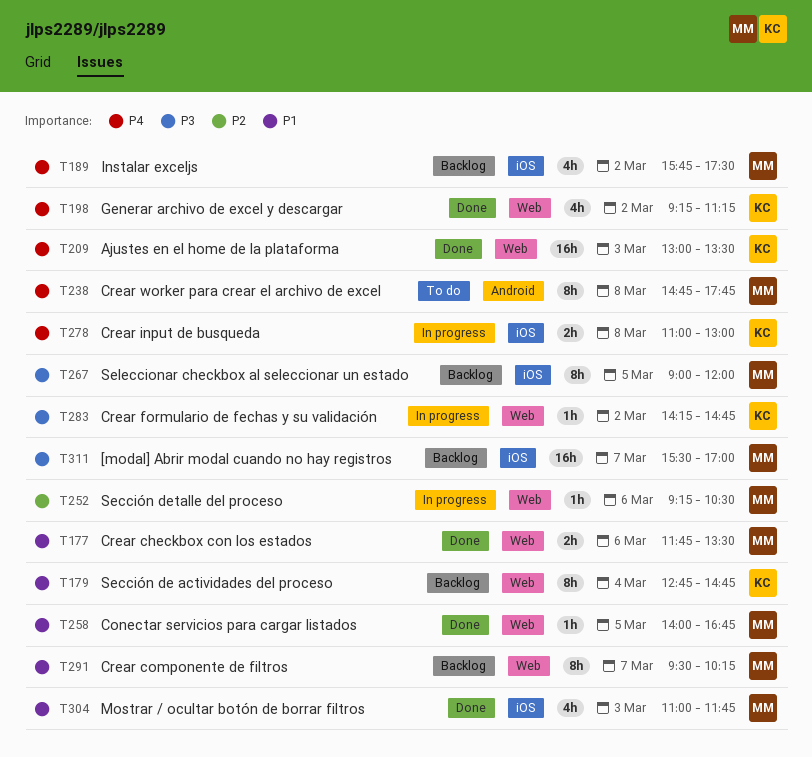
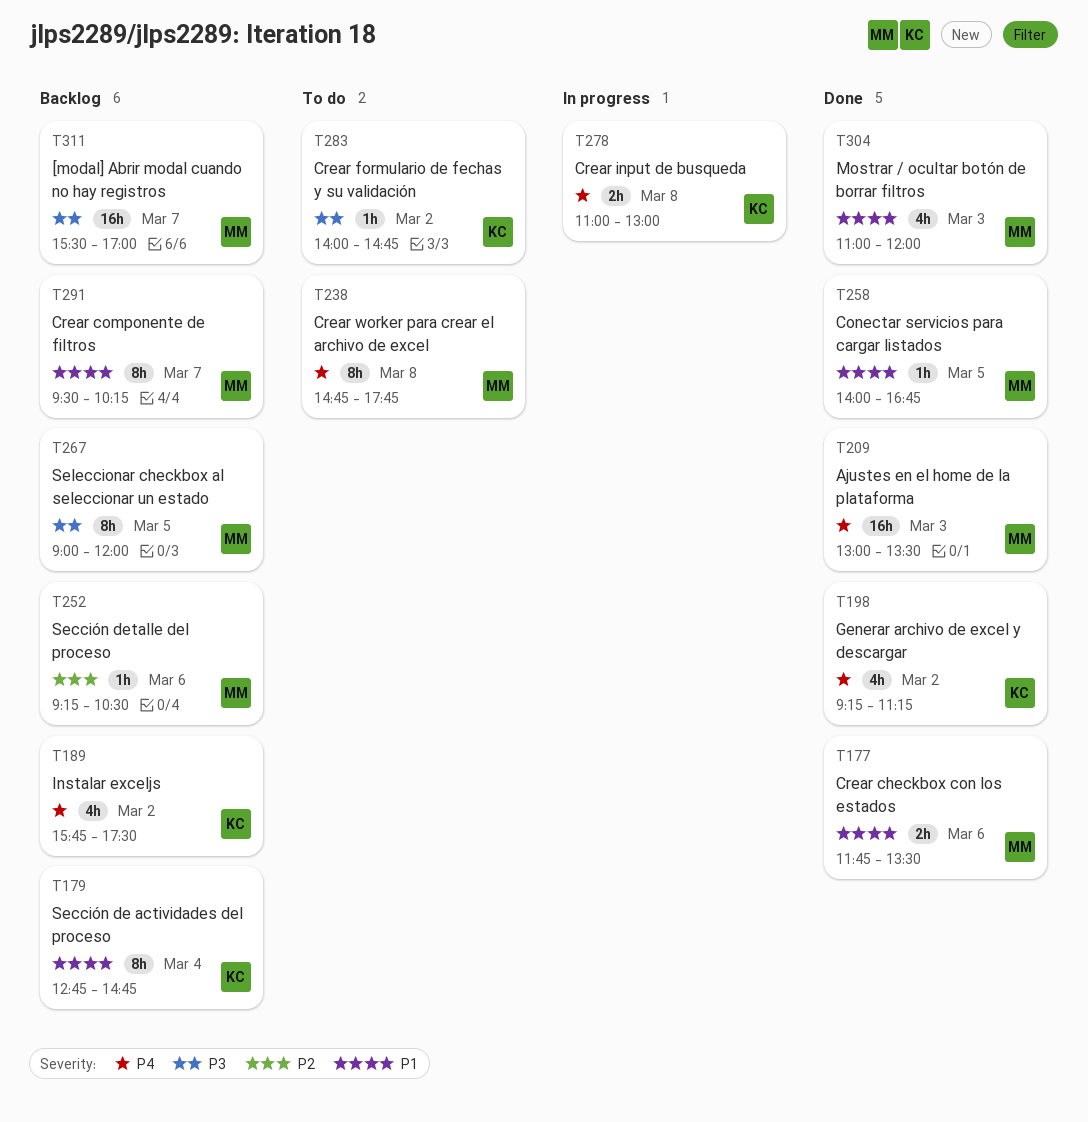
T189, owner: MM -> KC
T209, owner: KC -> MM
T252, status: In progress -> Backlog
T283, status: In progress -> To do
T283, begins: 14:15 -> 14:00
T304, ends: 11:45 -> 12:00

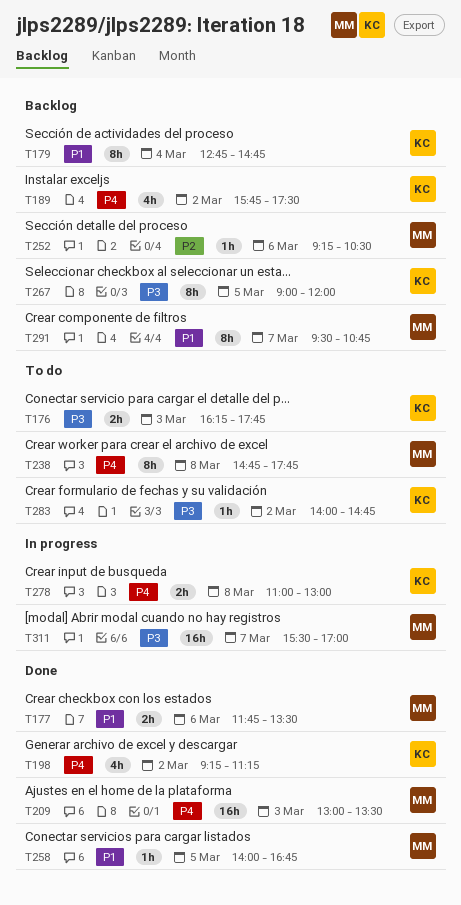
T176: none -> present
T267, owner: MM -> KC
T291, ends: 10:15 -> 10:45
T304: present -> none
T311, status: Backlog -> In progress

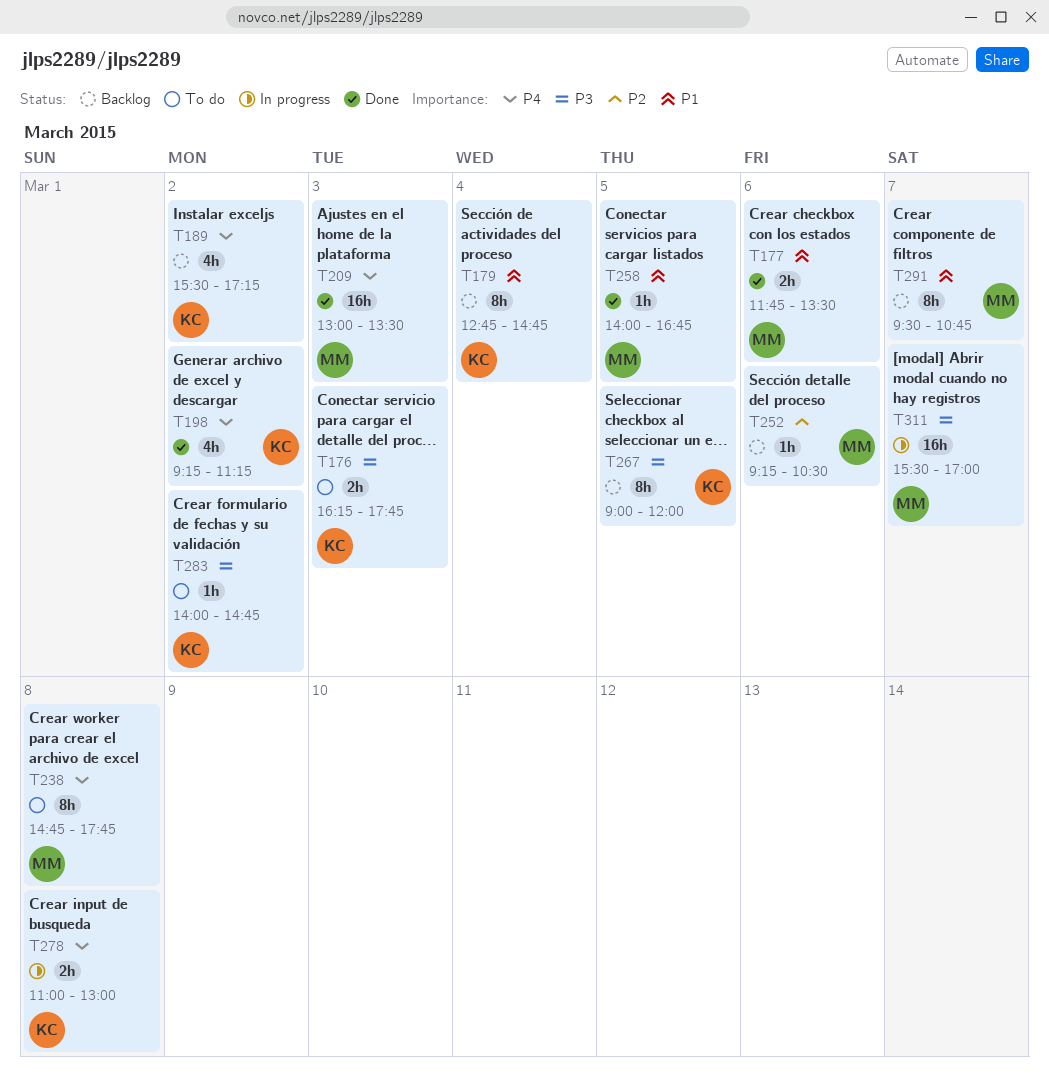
T189, begins: 15:45 -> 15:30
T189, ends: 17:30 -> 17:15

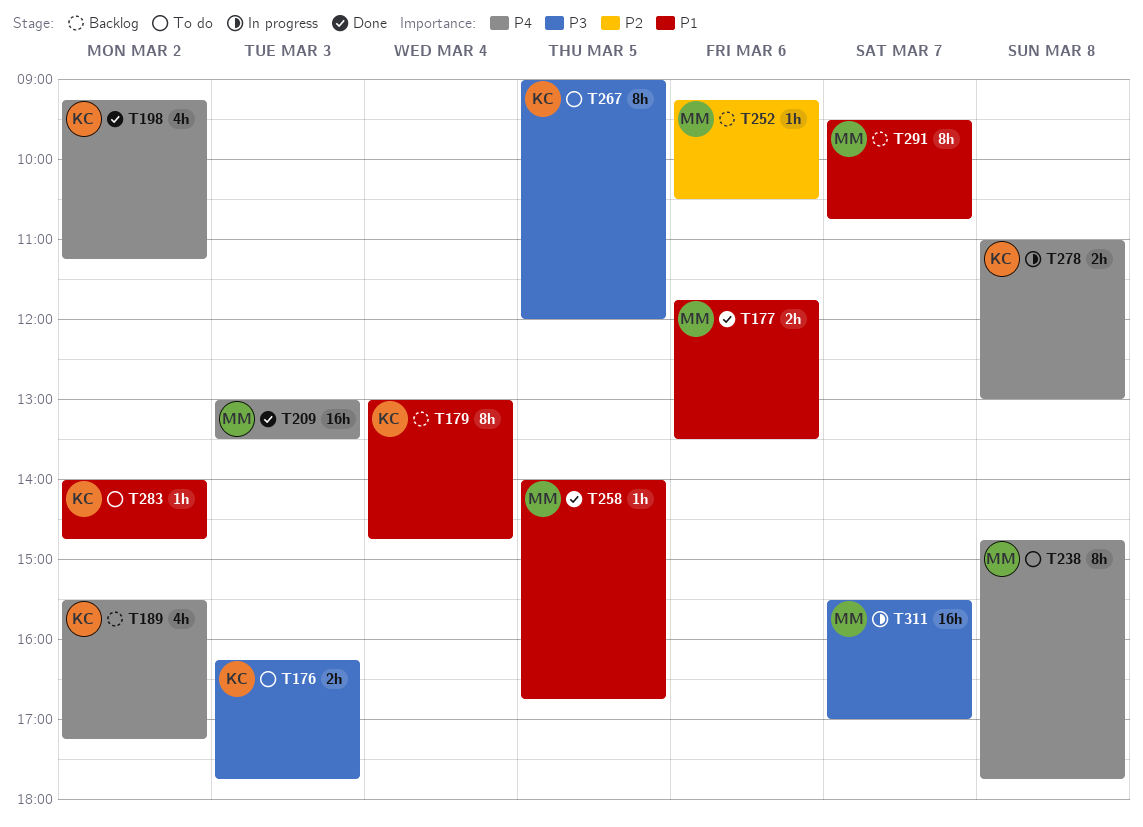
T179, begins: 12:45 -> 13:00
T267, status: Backlog -> To do
T283, priority: P3 -> P1

